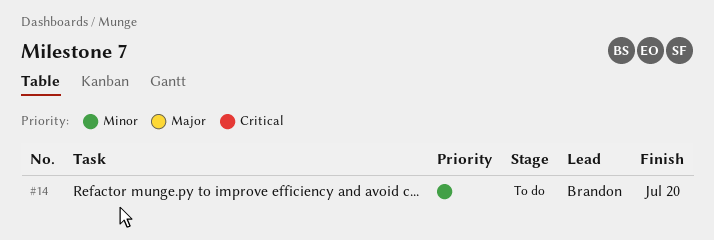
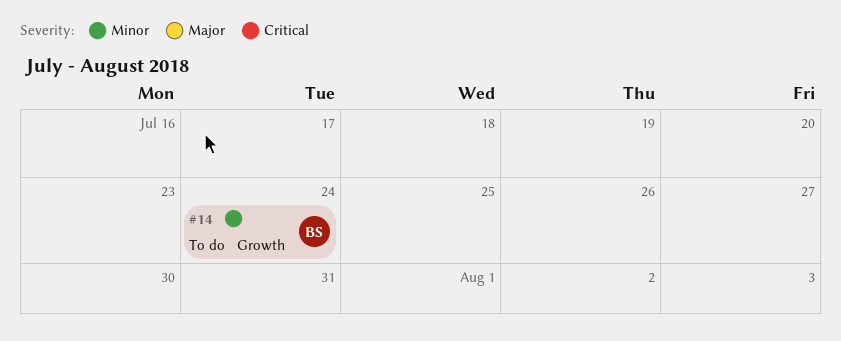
#14, due: Jul 20 -> Jul 24

